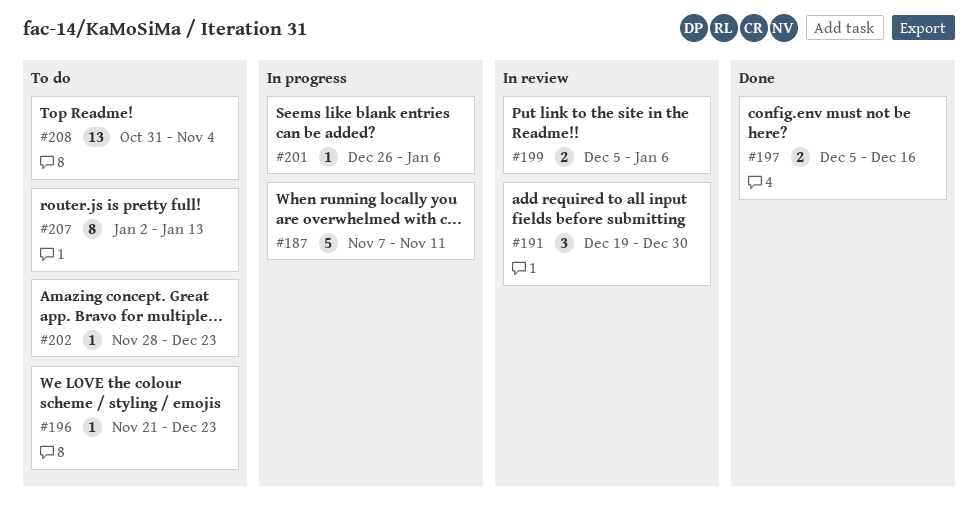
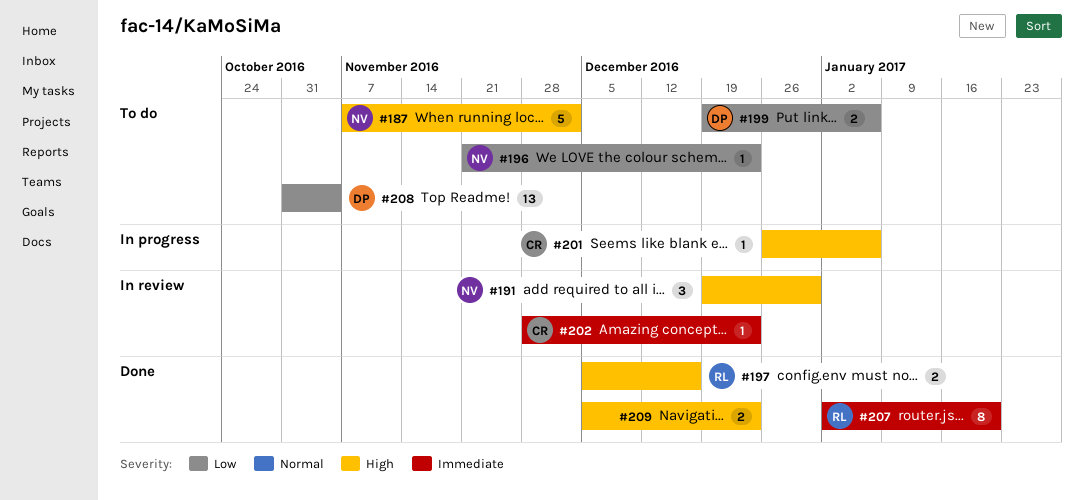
#187, status: In progress -> To do
#187, due: Nov 11 -> Dec 2
#199, status: In review -> To do
#199, start: Dec 5 -> Dec 19
#202, status: To do -> In review
#207, status: To do -> Done
#207, due: Jan 13 -> Jan 20
#209: none -> present

